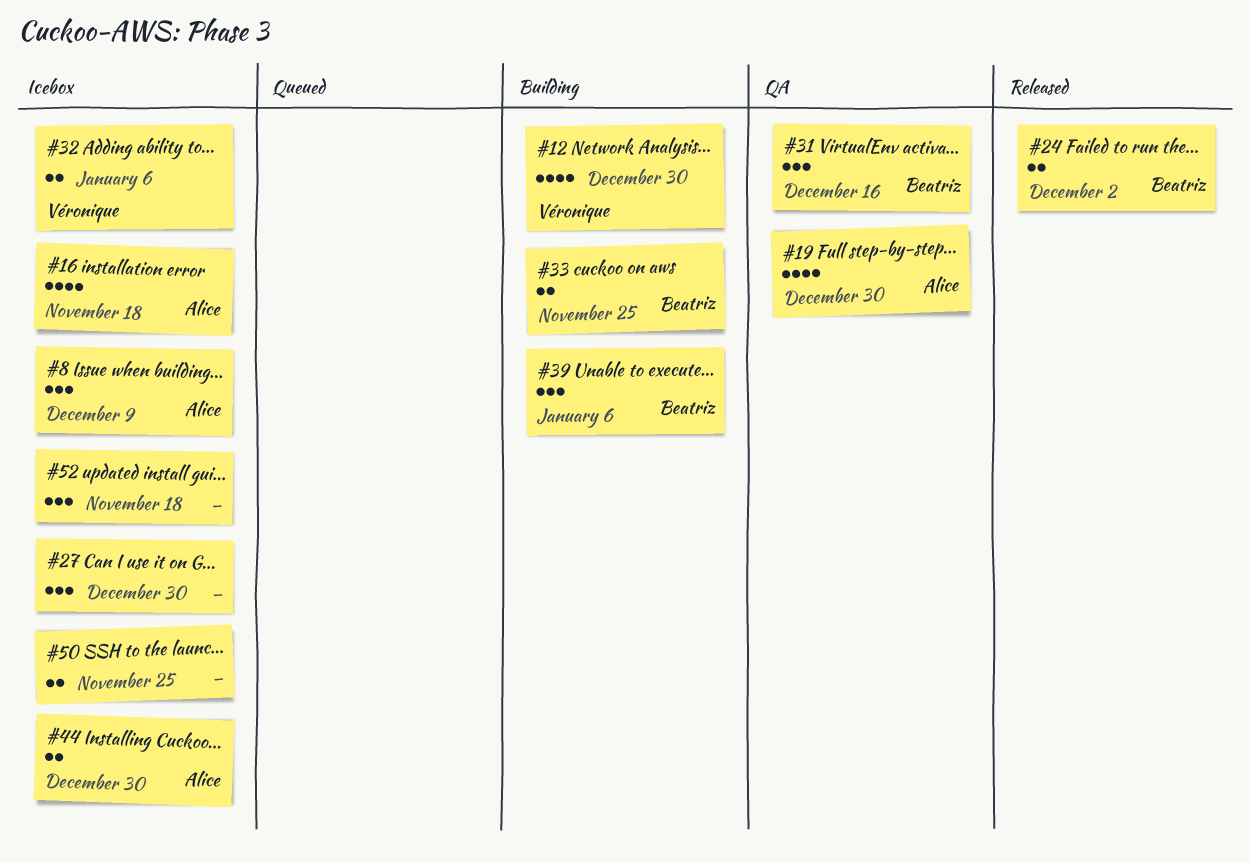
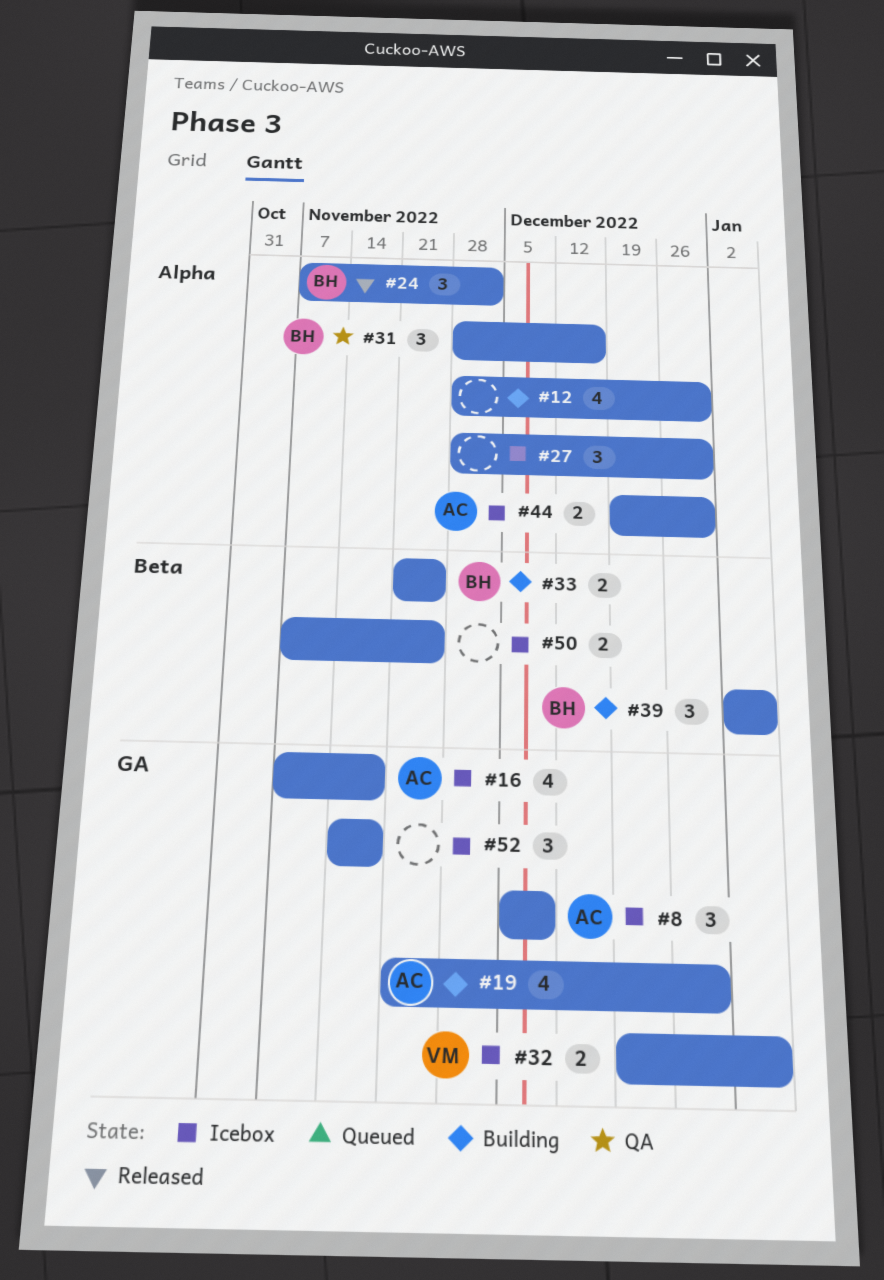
#12, owner: Véronique -> none
#19, status: QA -> Building
#24, estimate: 2 -> 3

